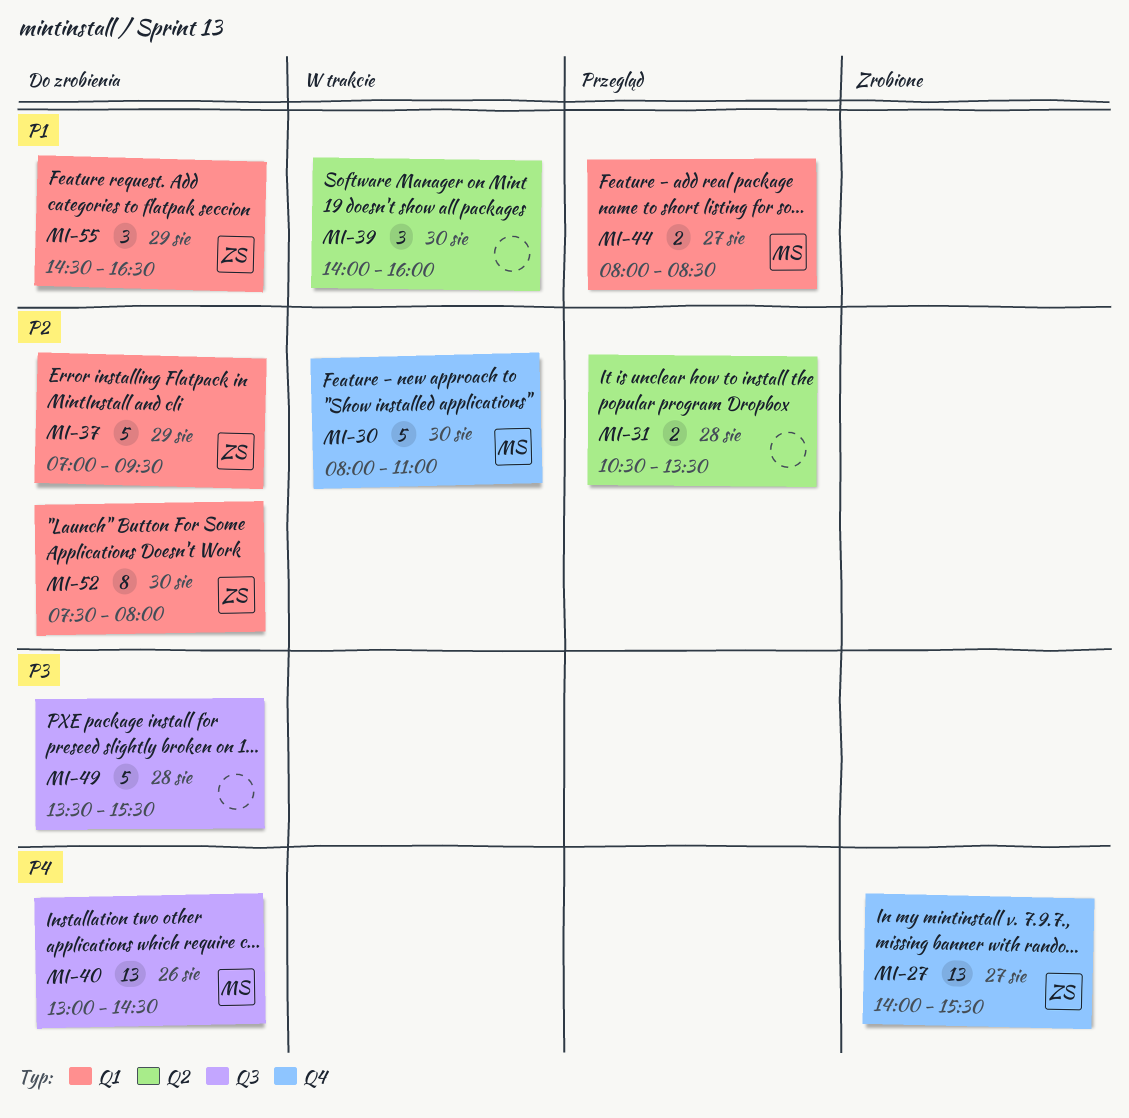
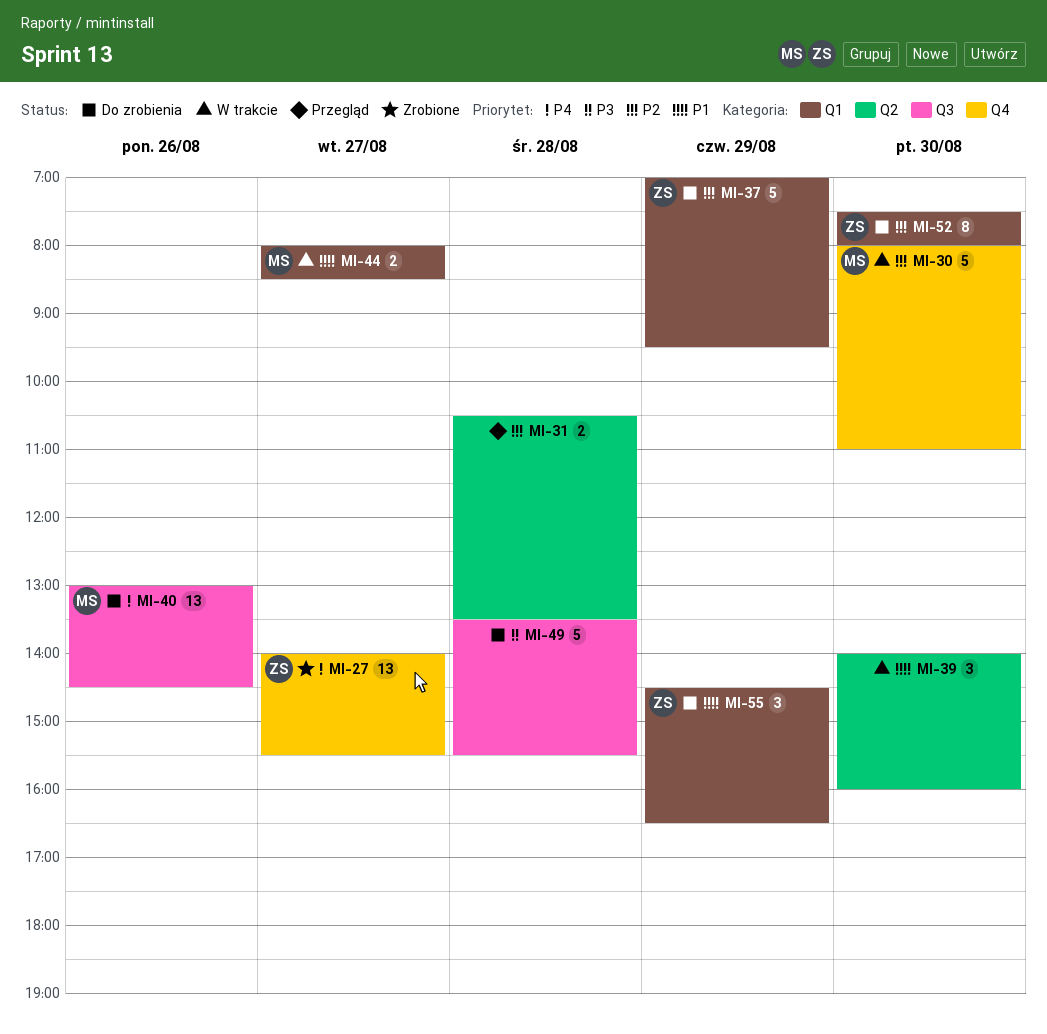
MI-44, status: Przegląd -> W trakcie

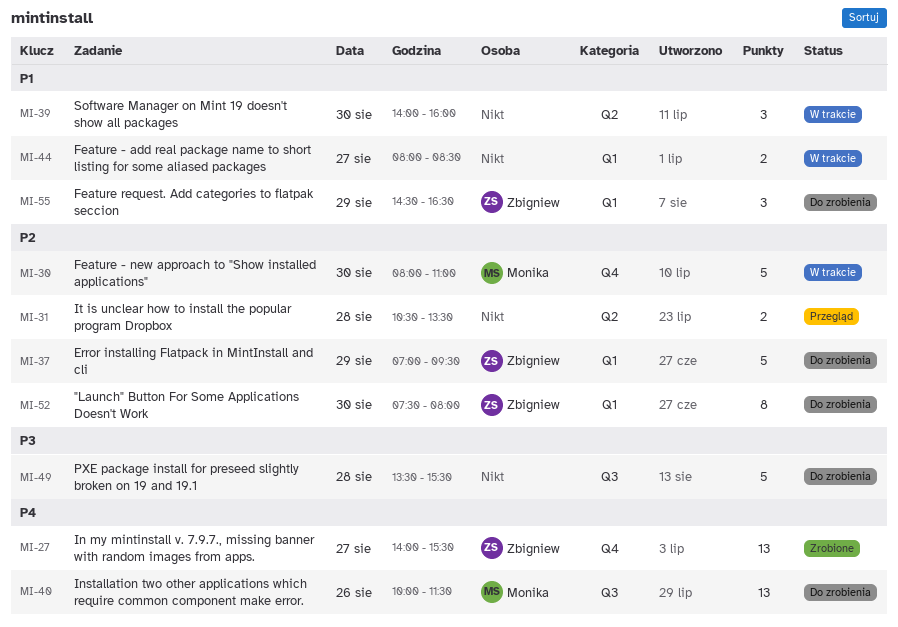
MI-40, begins: 13:00 -> 10:00
MI-40, ends: 14:30 -> 11:30
MI-44, owner: Monika -> none

